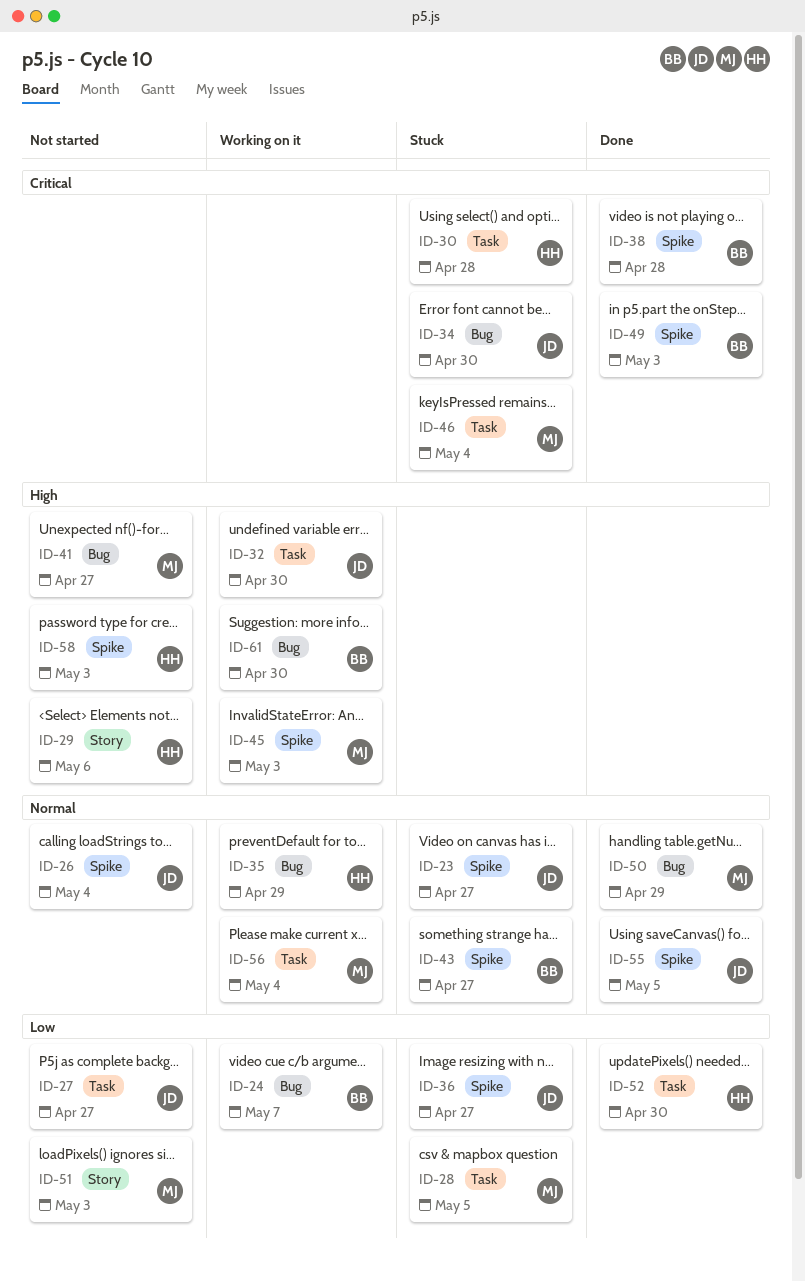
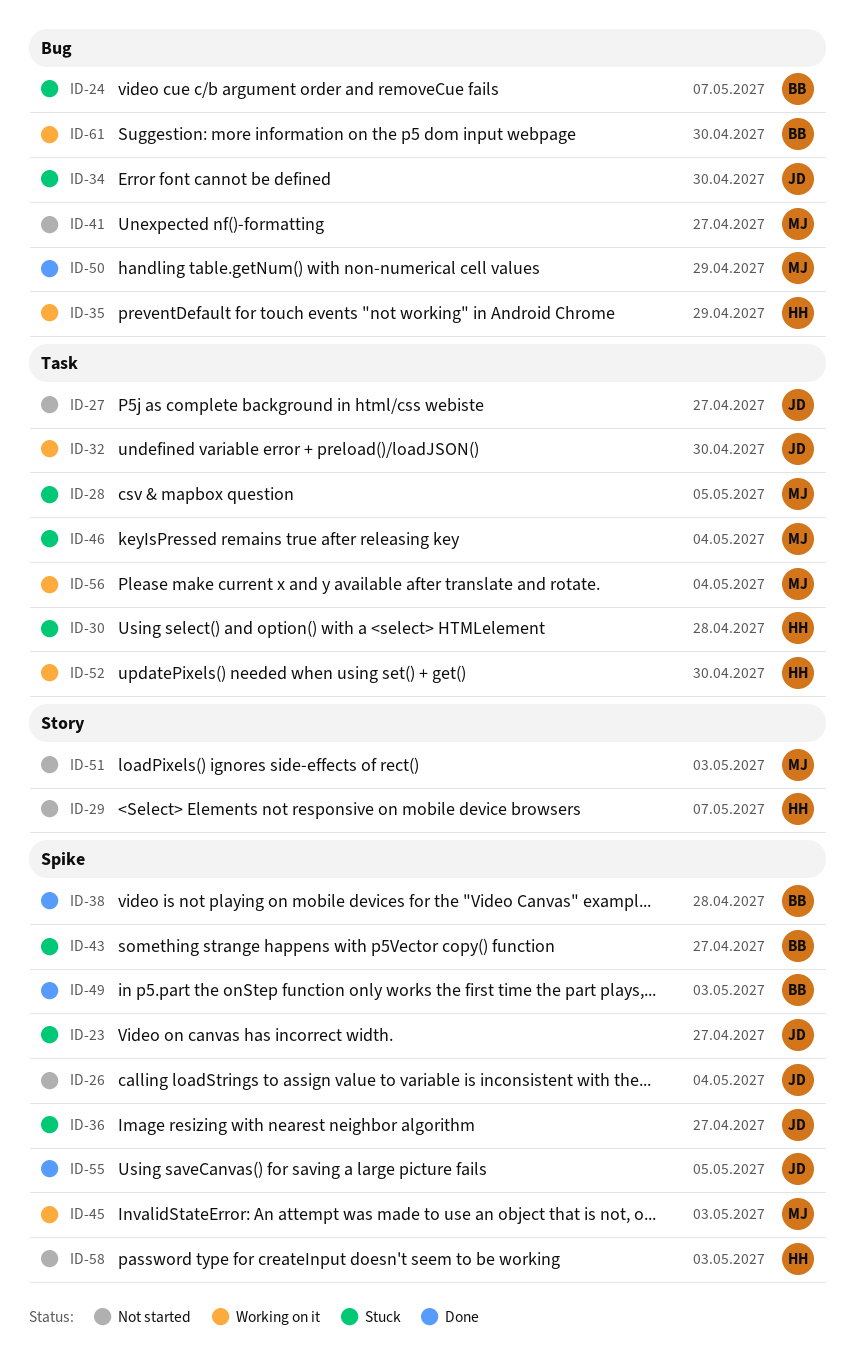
ID-24, status: Working on it -> Stuck
ID-29, due: May 6 -> May 7
ID-52, status: Done -> Working on it

